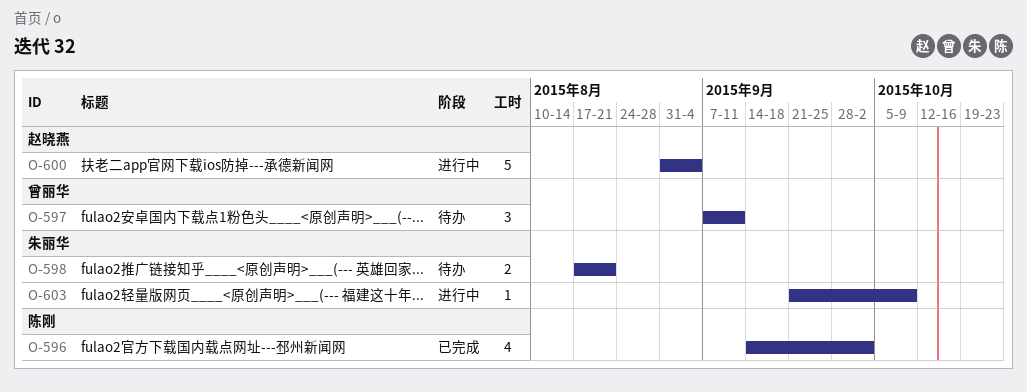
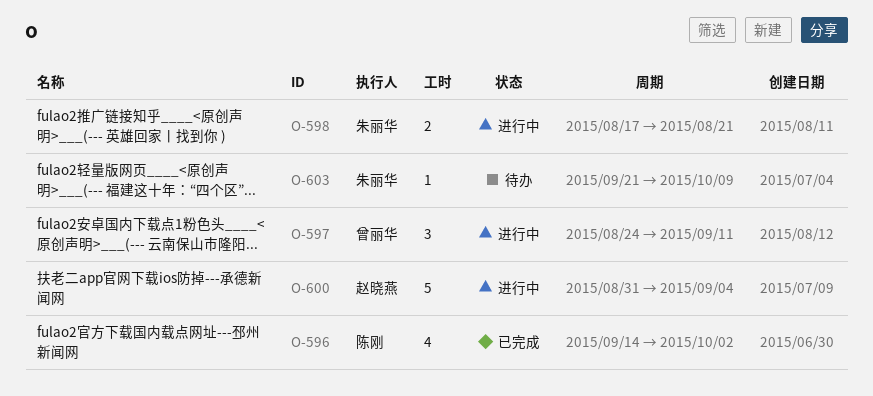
O-597, status: 待办 -> 进行中
O-597, start: Sep 7 -> Aug 24
O-598, status: 待办 -> 进行中
O-603, status: 进行中 -> 待办

